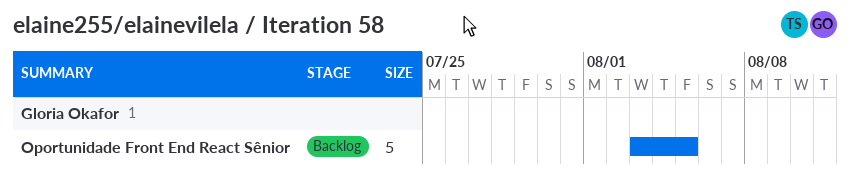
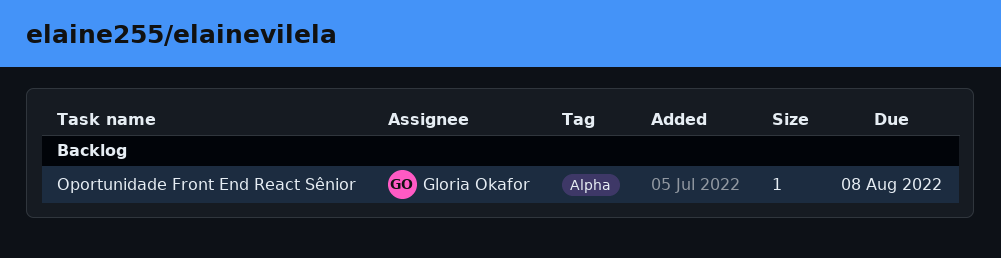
Oportunidade Front End React Sênior, estimate: 5 -> 1
Oportunidade Front End React Sênior, due: Aug 5 -> Aug 8

